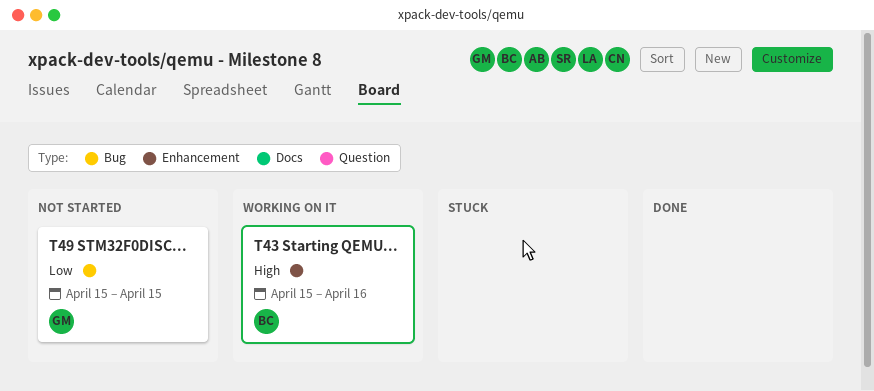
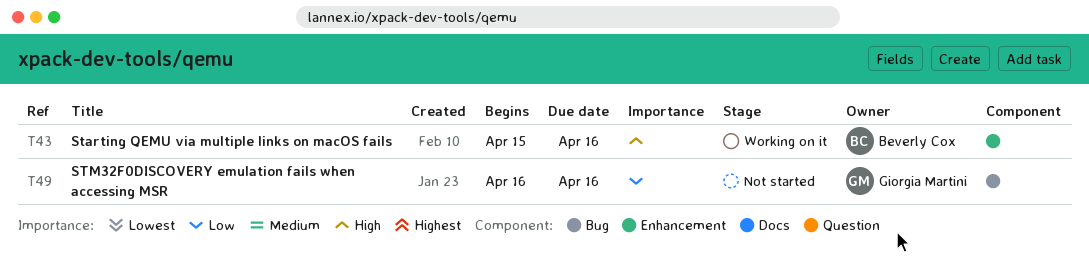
T49, start: Apr 15 -> Apr 16
T49, due: Apr 15 -> Apr 16

